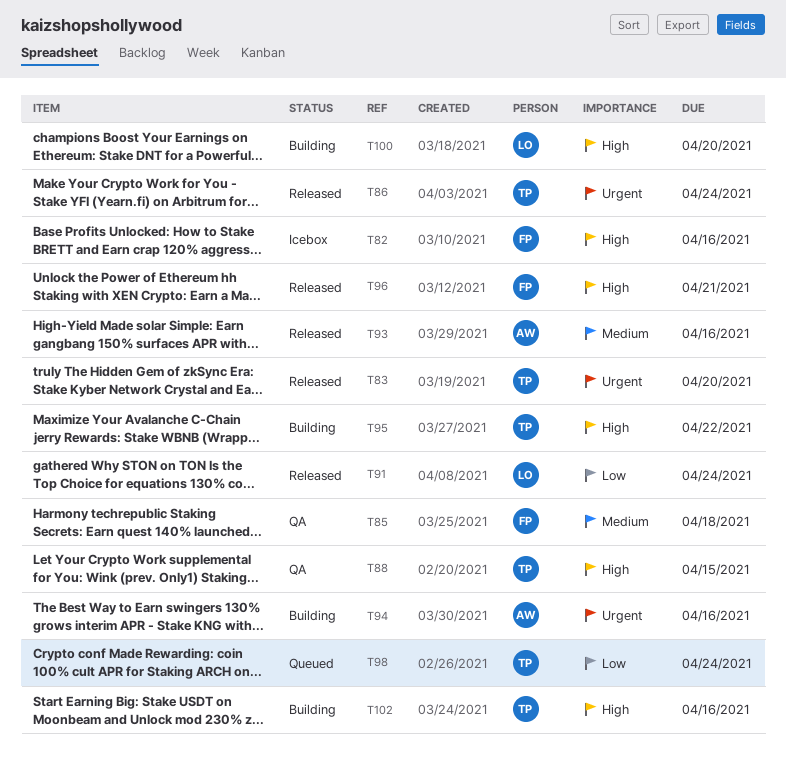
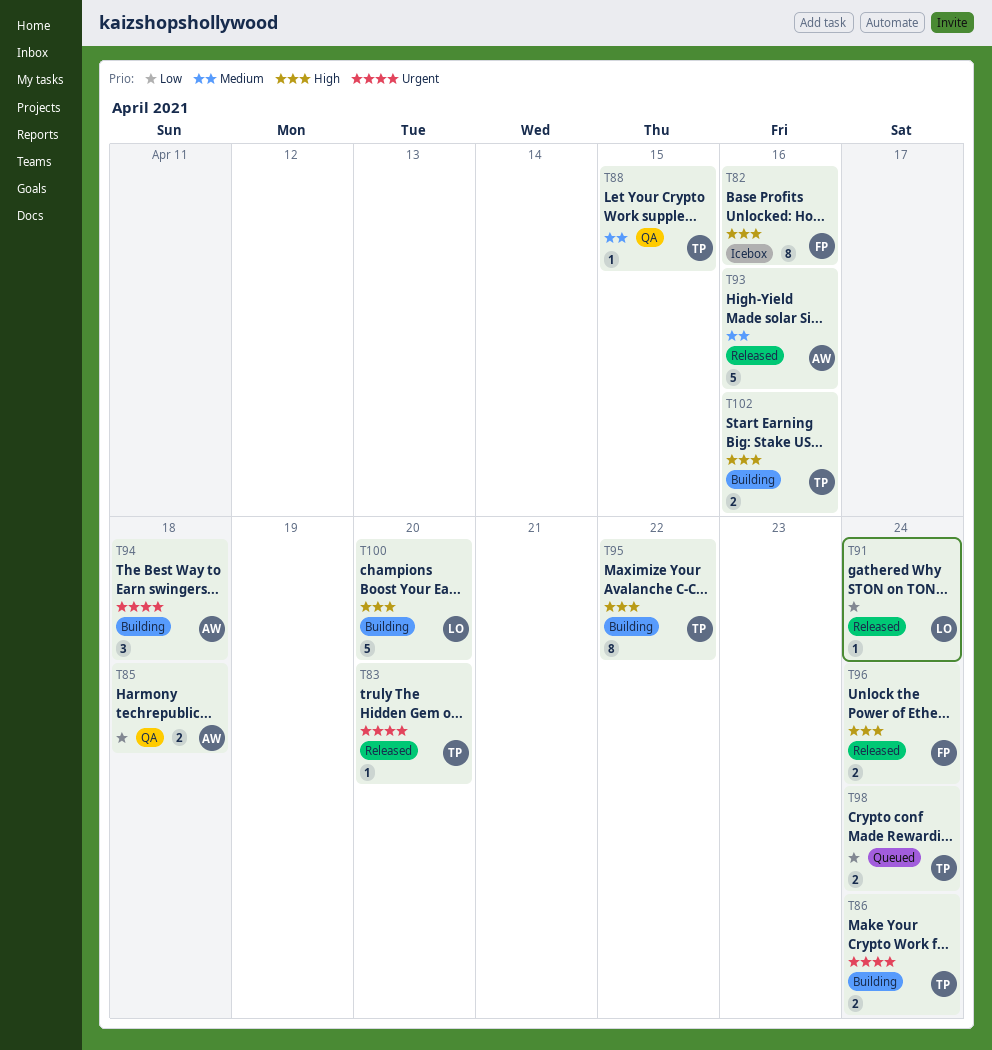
T85, owner: FP -> AW
T85, priority: Medium -> Low
T86, status: Released -> Building
T88, priority: High -> Medium
T94, due: Apr 16 -> Apr 18
T96, due: Apr 21 -> Apr 24

